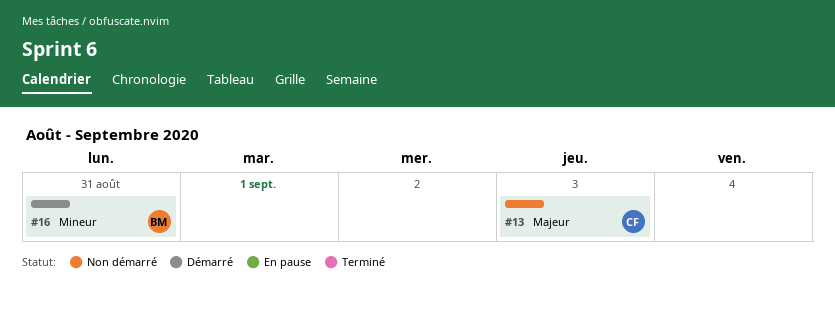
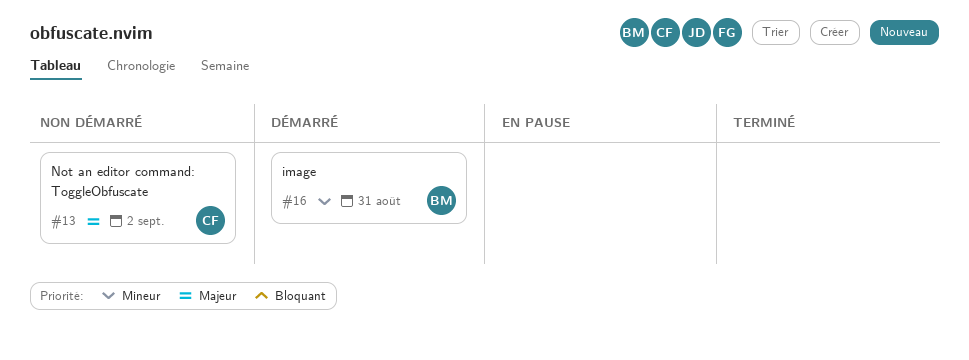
#13, due: Sep 3 -> Sep 2

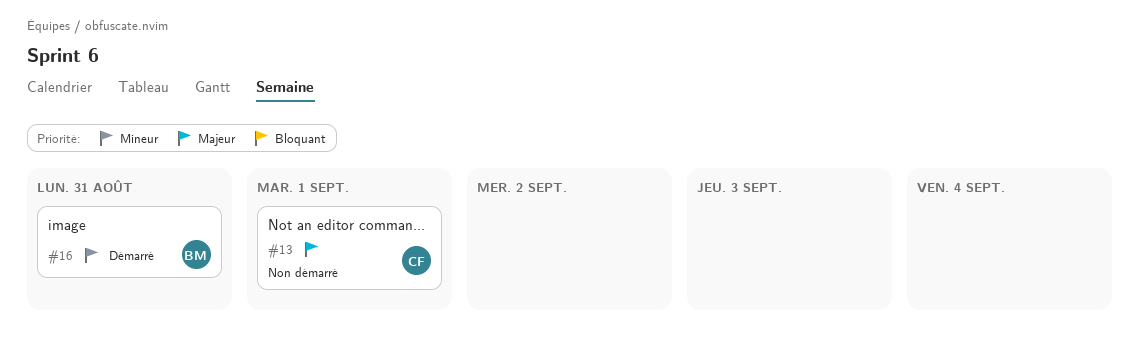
#13, due: Sep 2 -> Sep 1

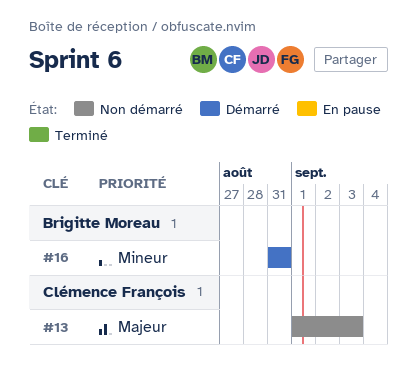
#13, due: Sep 1 -> Sep 3

